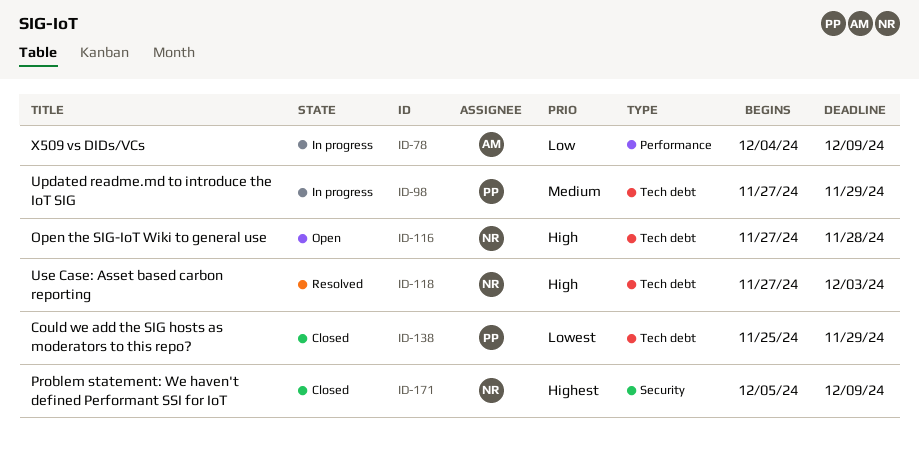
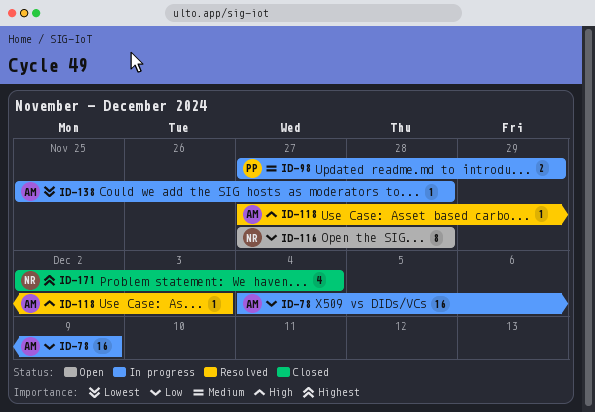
ID-116, priority: High -> Low
ID-118, owner: NR -> AM
ID-138, status: Closed -> In progress
ID-138, owner: PP -> AM
ID-138, due: Nov 29 -> Nov 28
ID-171, start: Dec 5 -> Dec 2
ID-171, due: Dec 9 -> Dec 4

